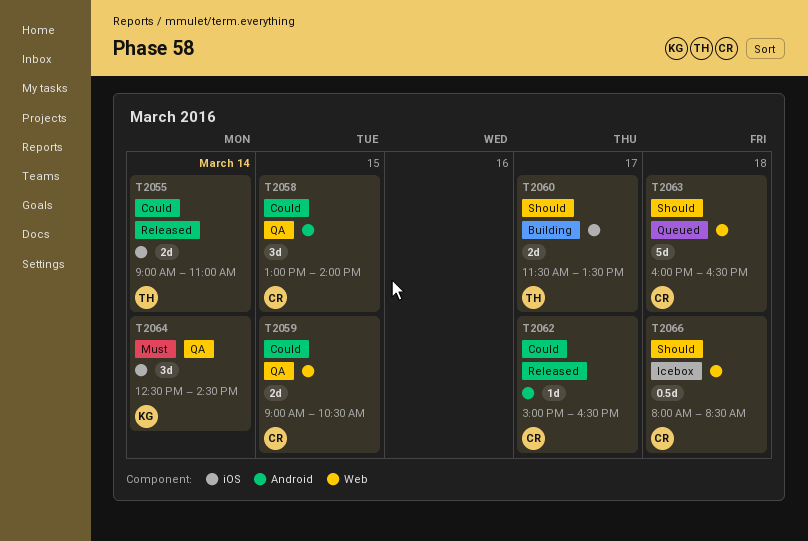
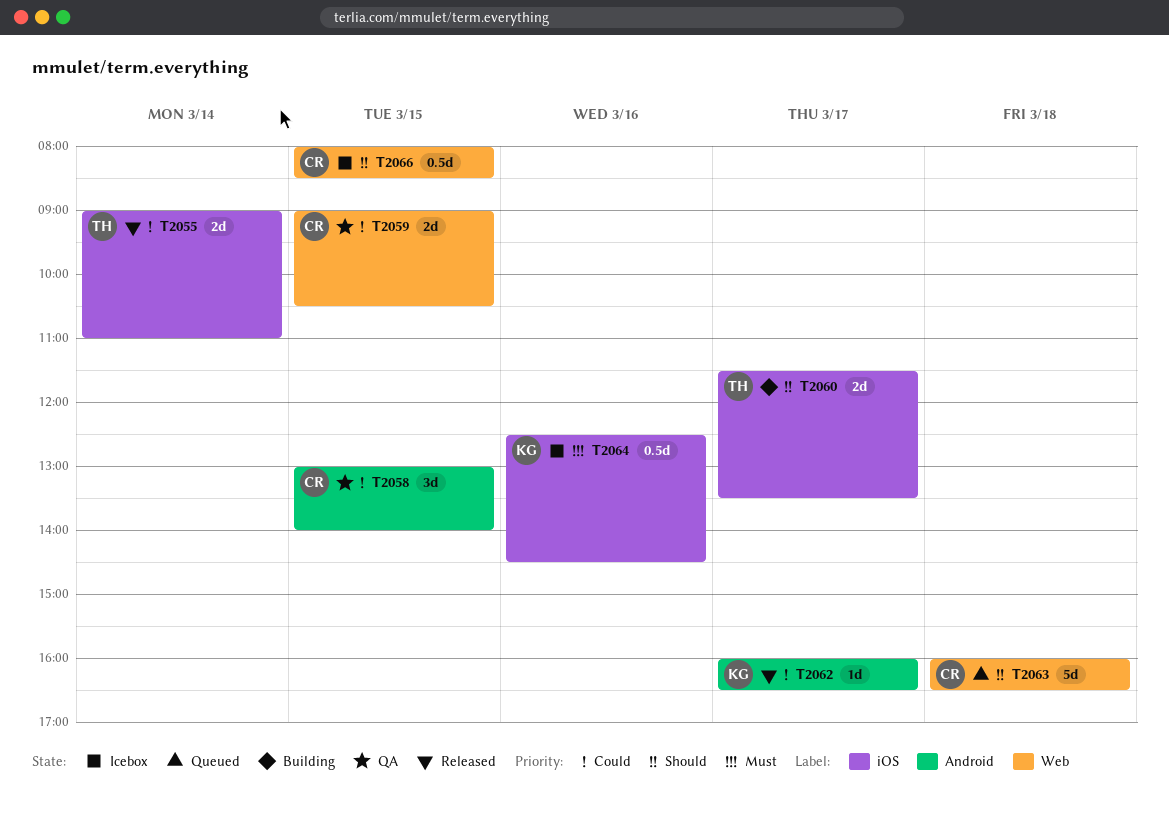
T2062, owner: CR -> KG
T2062, begins: 15:00 -> 16:00
T2064, status: QA -> Icebox
T2064, estimate: 3d -> 0.5d
T2064, day: Mar 14 -> Mar 16
T2066, day: Mar 18 -> Mar 15

